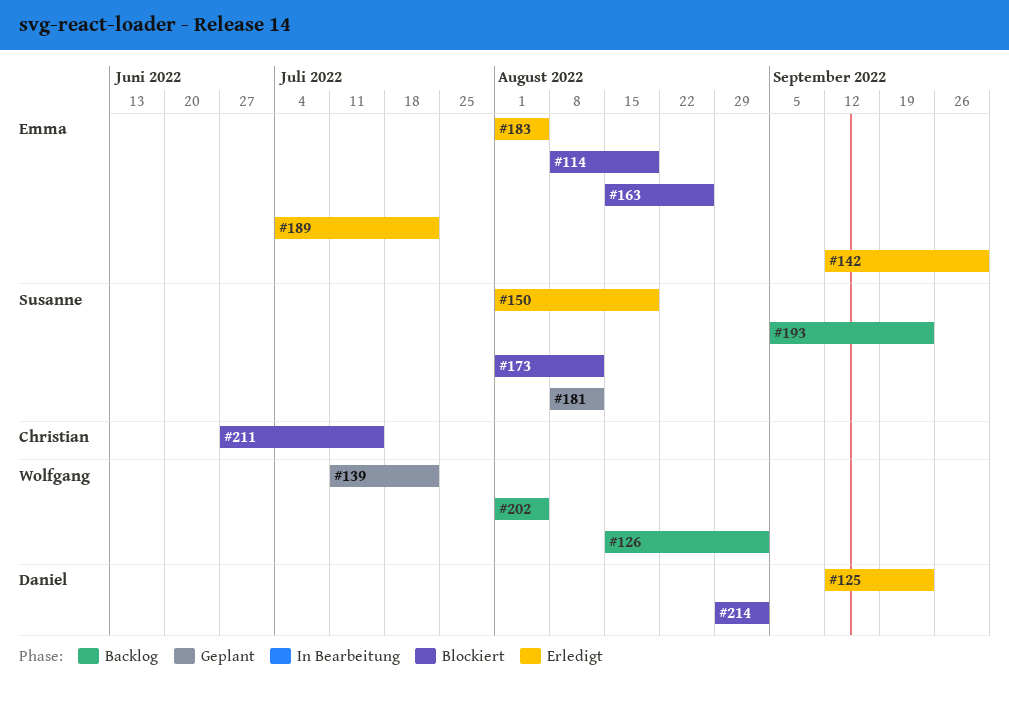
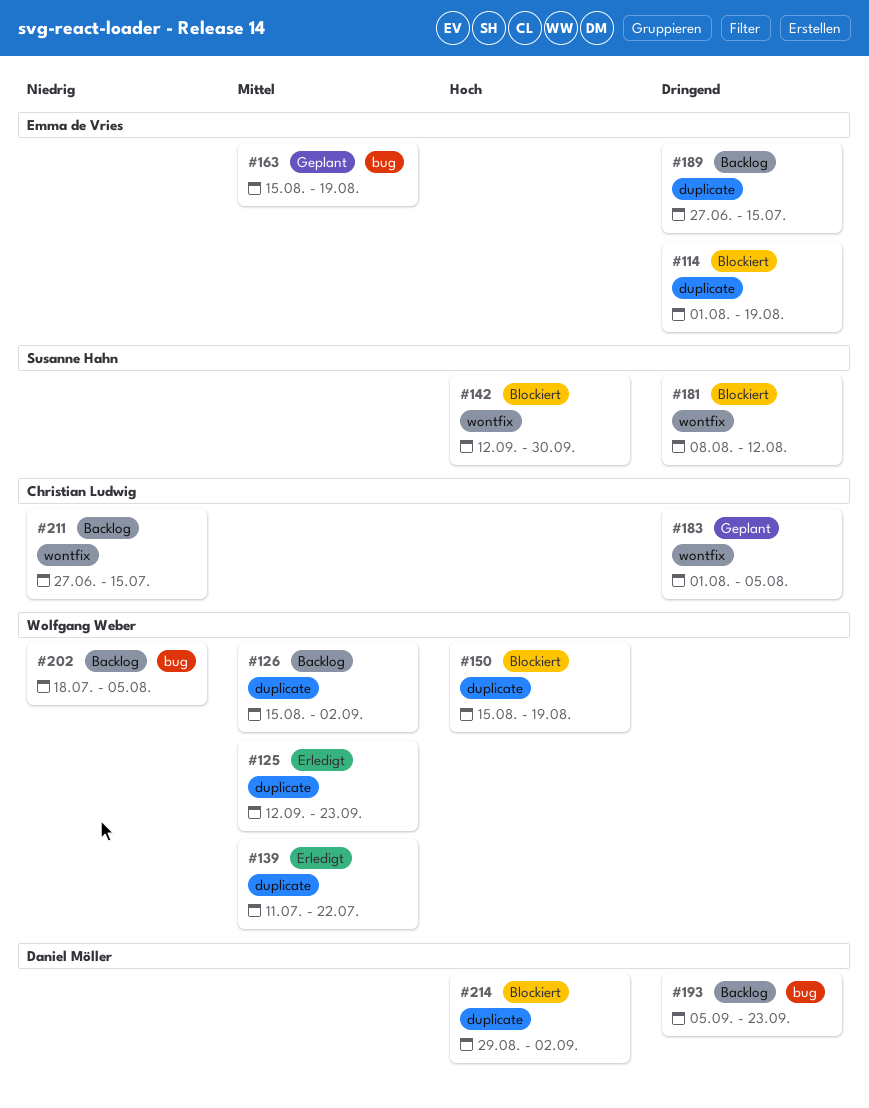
#114, start: Aug 8 -> Aug 1
#125, owner: Daniel Möller -> Wolfgang Weber
#139, status: Geplant -> Erledigt
#142, status: Erledigt -> Blockiert
#142, owner: Emma de Vries -> Susanne Hahn
#150, status: Erledigt -> Blockiert
#150, owner: Susanne Hahn -> Wolfgang Weber
#150, start: Aug 1 -> Aug 15
#163, status: Blockiert -> Geplant
#163, due: Aug 26 -> Aug 19
#173: present -> none
#181, status: Geplant -> Blockiert
#183, status: Erledigt -> Geplant
#183, owner: Emma de Vries -> Christian Ludwig
#189, status: Erledigt -> Backlog
#189, start: Jul 4 -> Jun 27
#189, due: Jul 22 -> Jul 15
#193, owner: Susanne Hahn -> Daniel Möller
#202, start: Aug 1 -> Jul 18
#211, status: Blockiert -> Backlog

